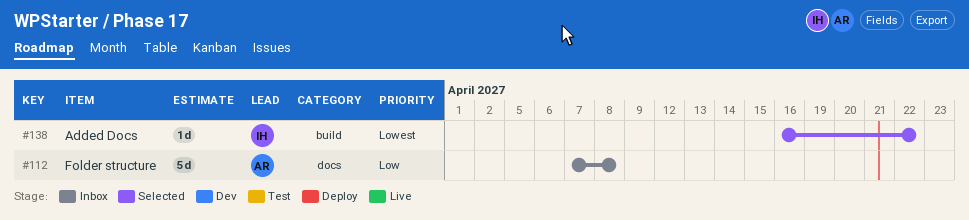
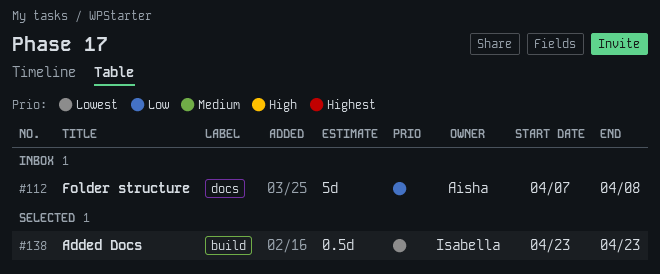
#138, estimate: 1d -> 0.5d
#138, start: Apr 16 -> Apr 23
#138, due: Apr 22 -> Apr 23

